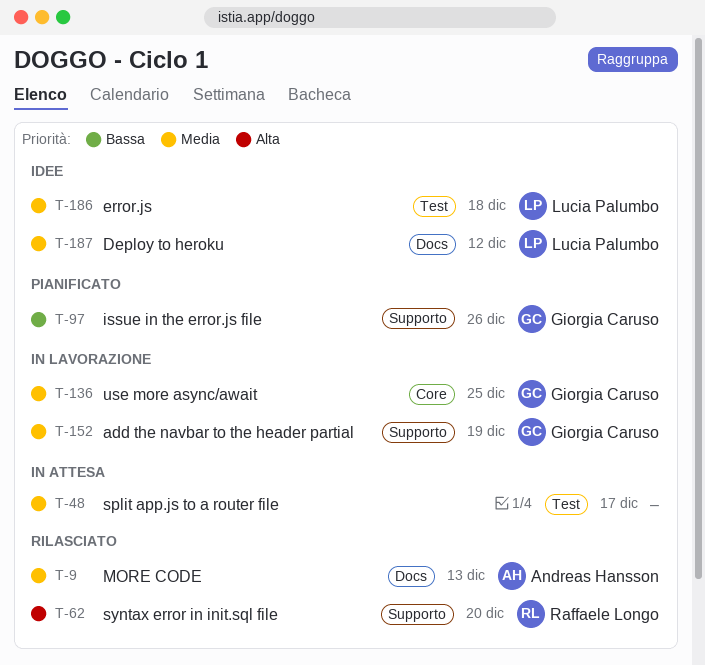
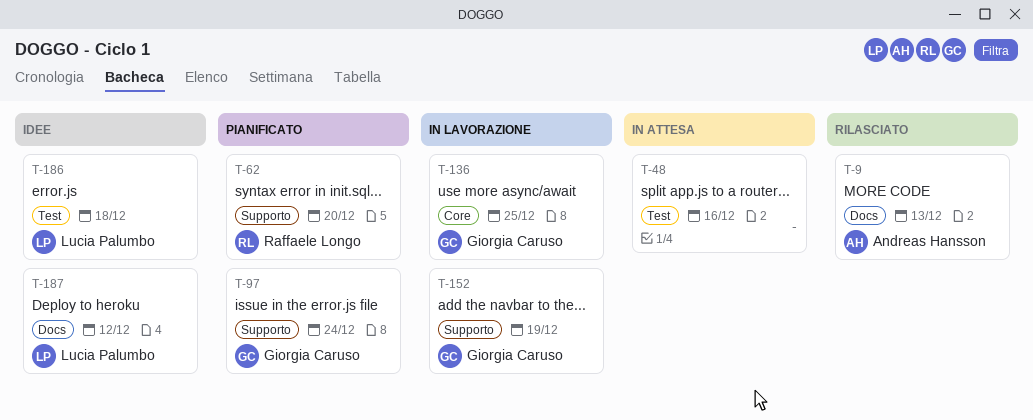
T-48, due: Dec 17 -> Dec 16
T-62, status: Rilasciato -> Pianificato
T-97, due: Dec 26 -> Dec 24

